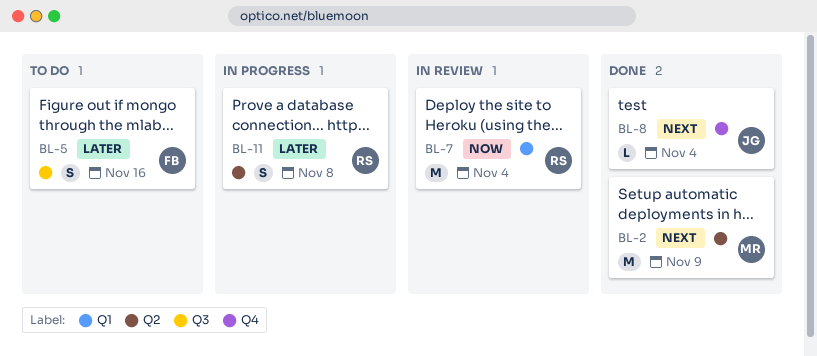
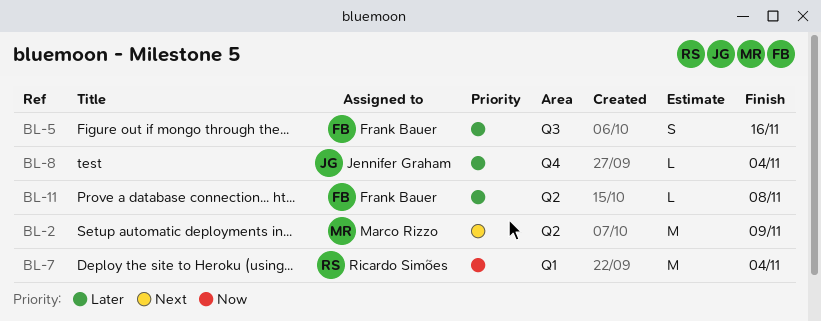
BL-8, priority: Next -> Later
BL-11, owner: Ricardo Simões -> Frank Bauer
BL-11, estimate: S -> L

